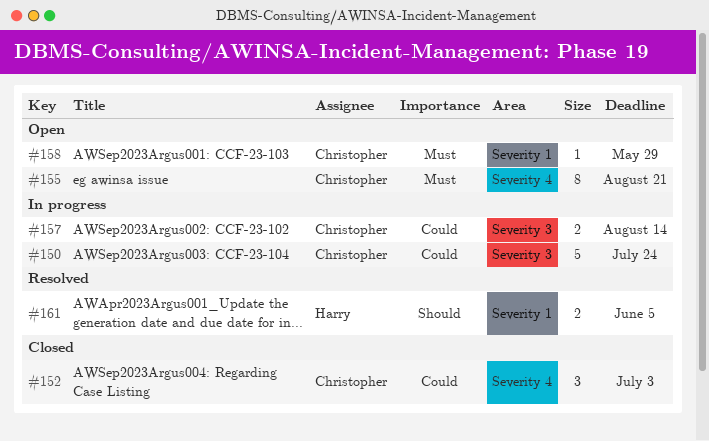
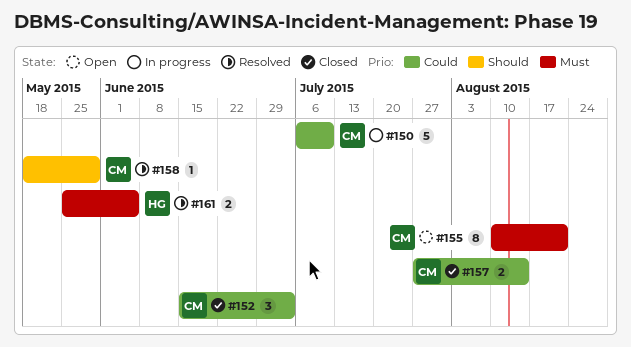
#150, due: Jul 24 -> Jul 10
#157, status: In progress -> Closed
#158, status: Open -> Resolved
#158, priority: Must -> Should
#161, priority: Should -> Must

